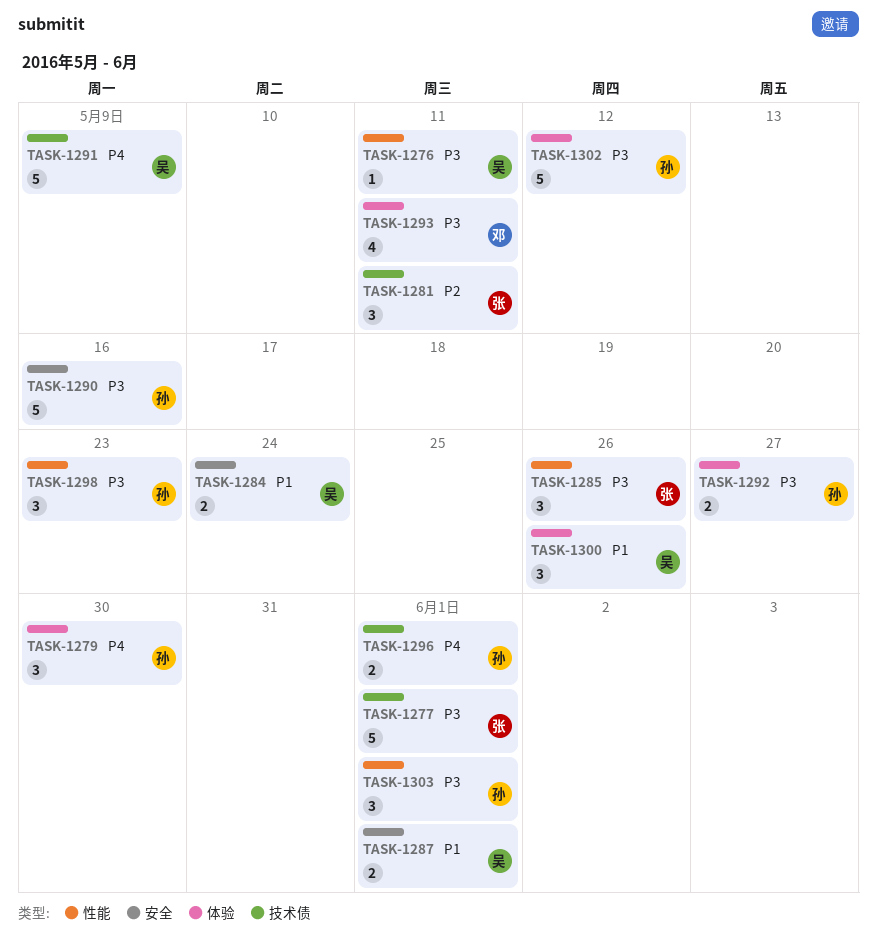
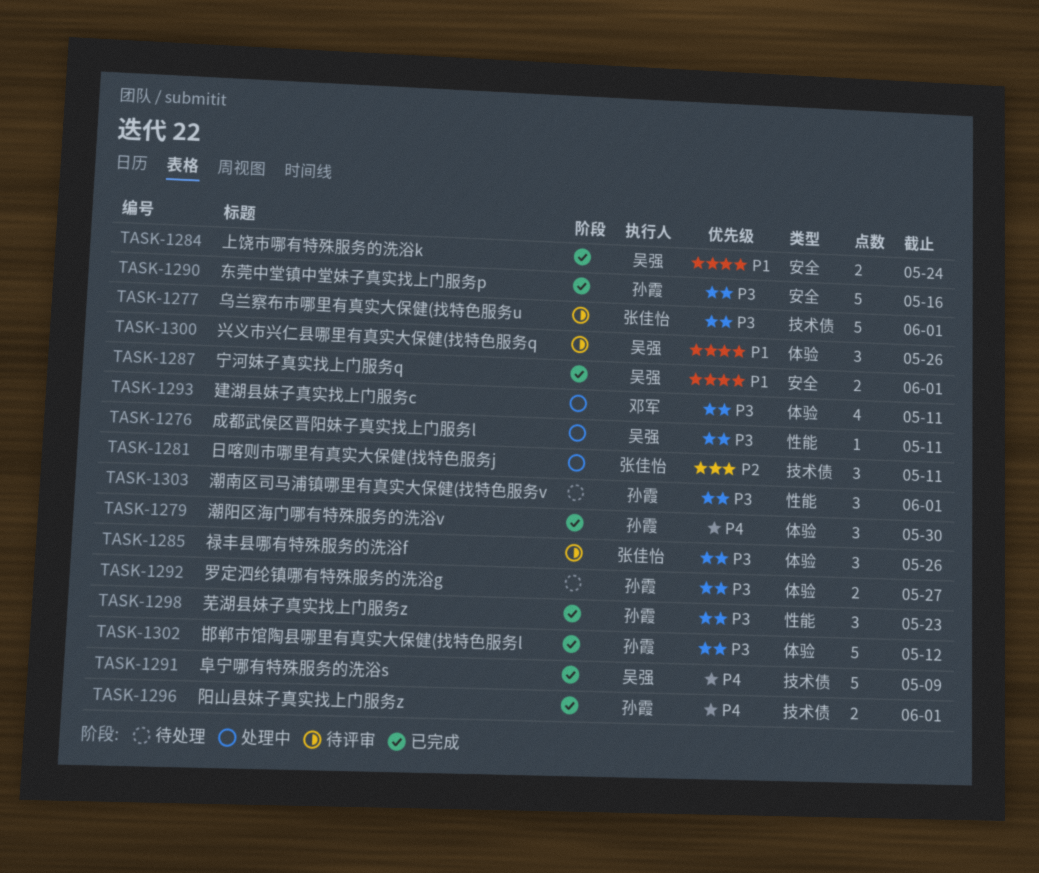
TASK-1285, label: 性能 -> 体验

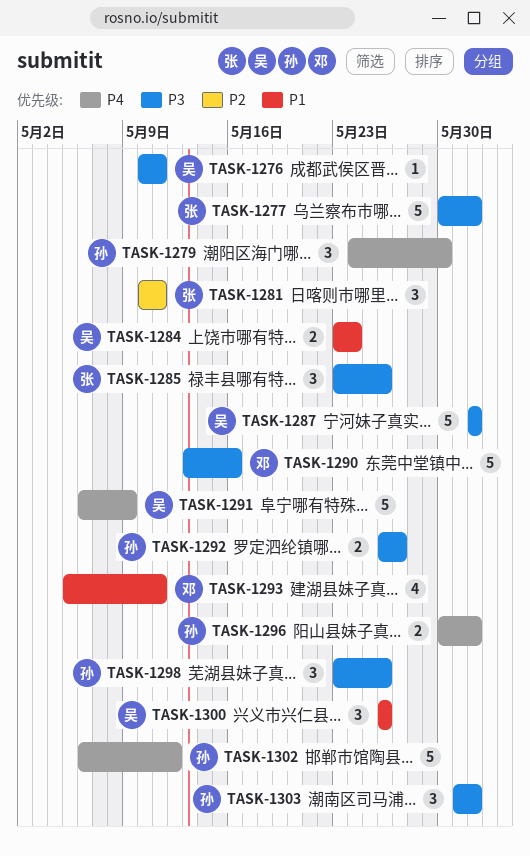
TASK-1287, priority: P1 -> P3
TASK-1287, estimate: 2 -> 5
TASK-1290, owner: 孙霞 -> 邓军
TASK-1293, priority: P3 -> P1
TASK-1298, due: May 23 -> May 26
TASK-1302, priority: P3 -> P4

